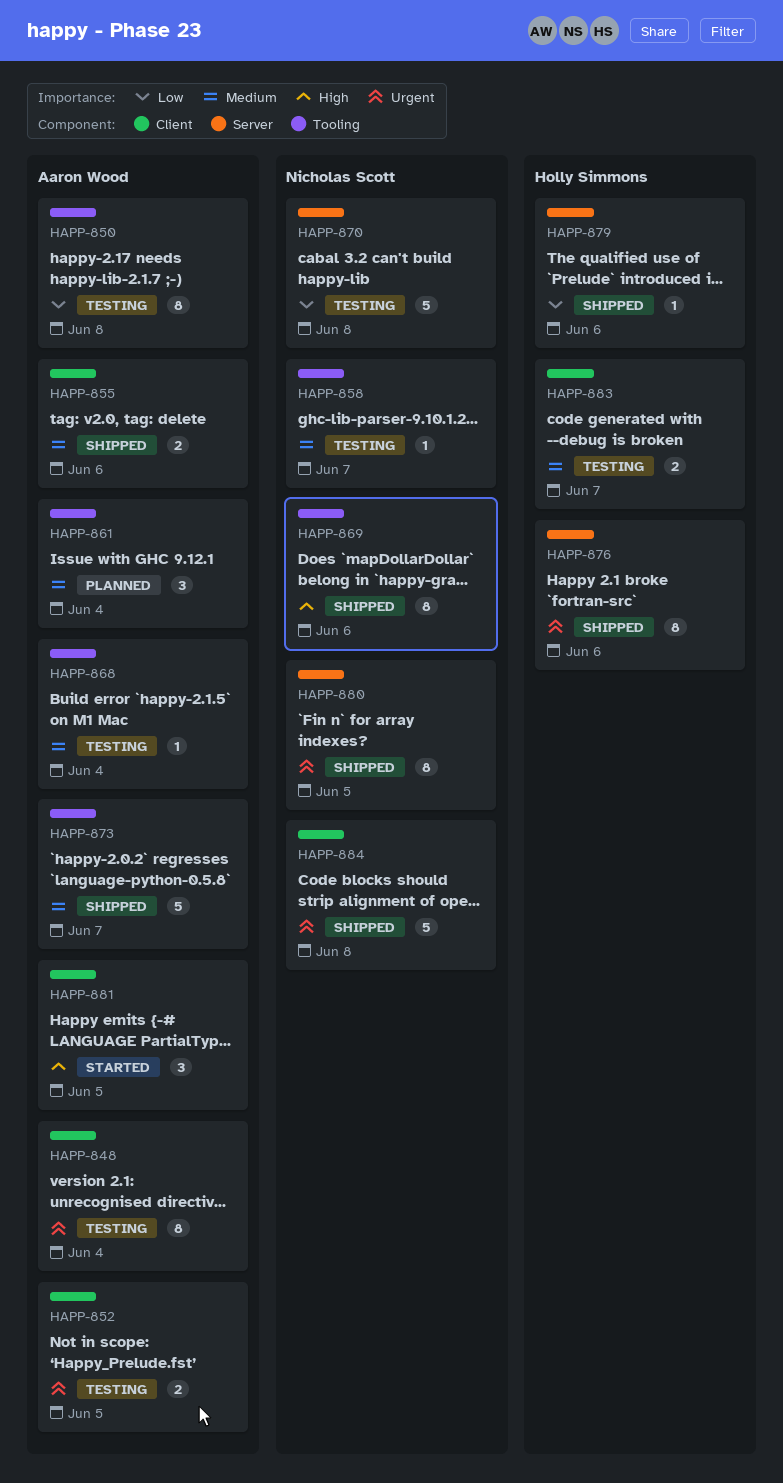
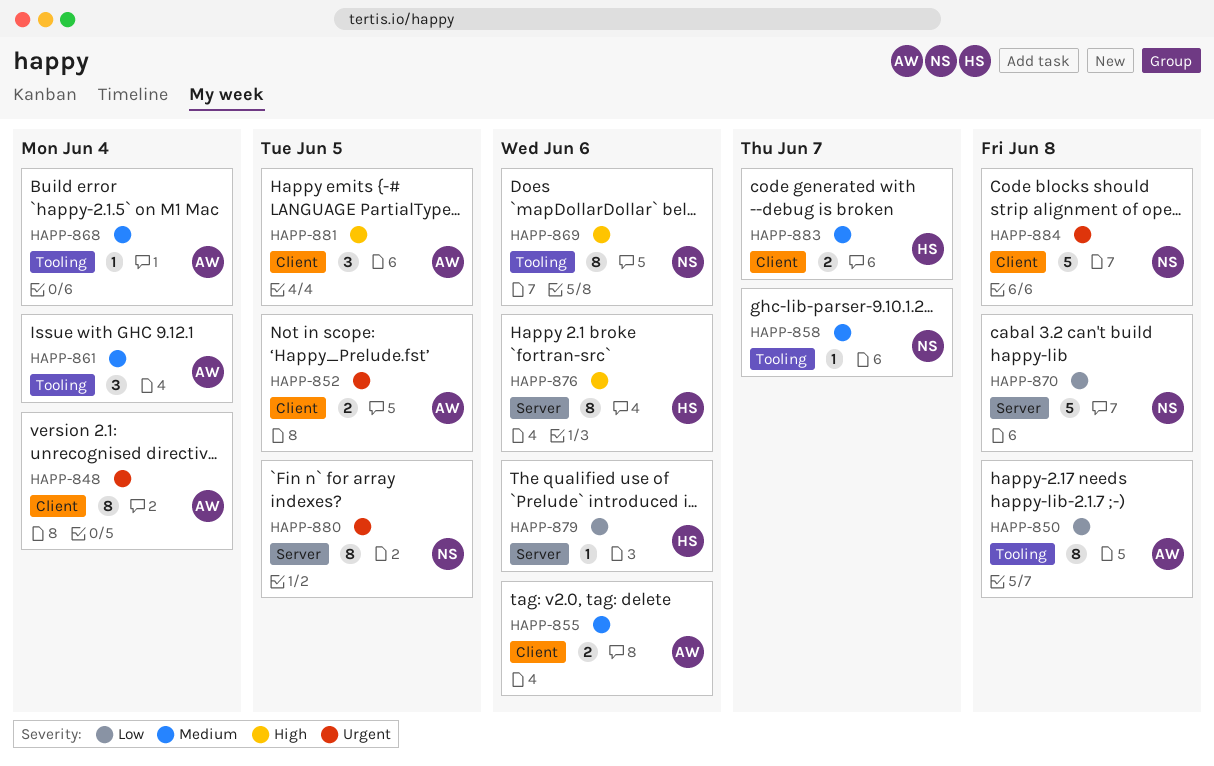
HAPP-873: present -> none
HAPP-876, priority: Urgent -> High

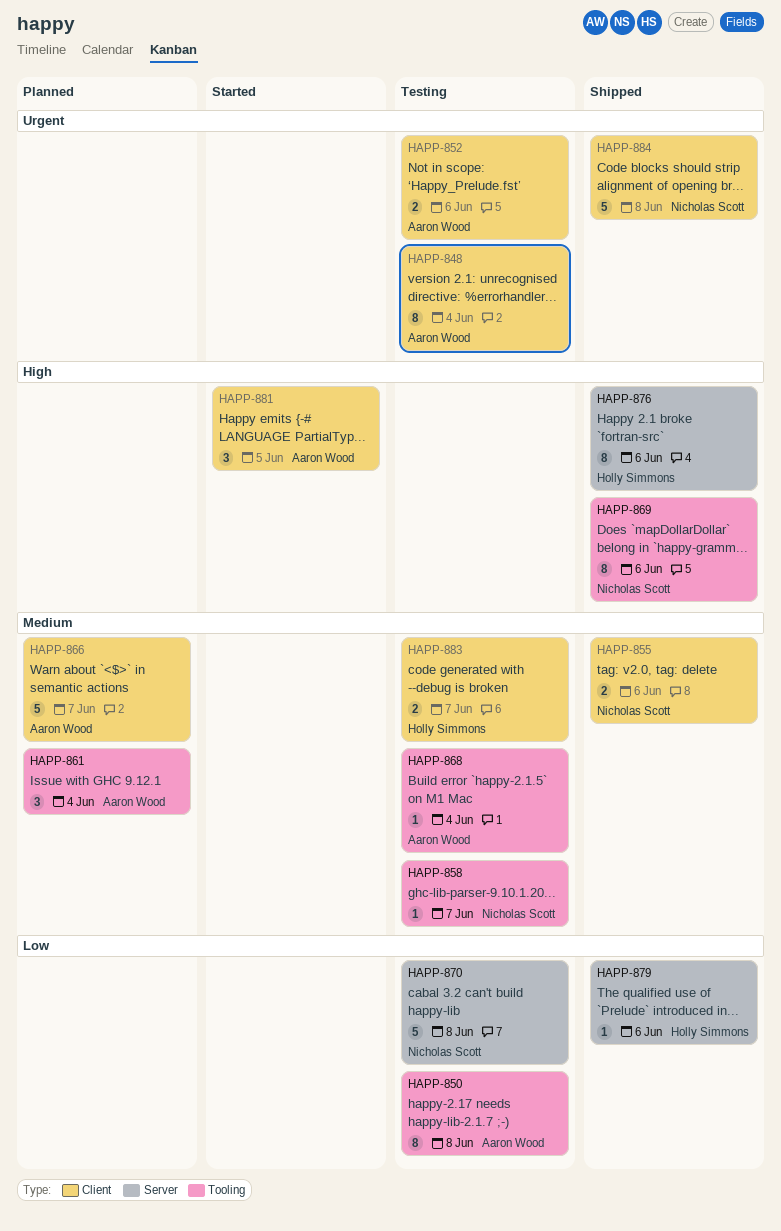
HAPP-852, day: Jun 5 -> Jun 6
HAPP-855, owner: Aaron Wood -> Nicholas Scott
HAPP-866: none -> present
HAPP-880: present -> none

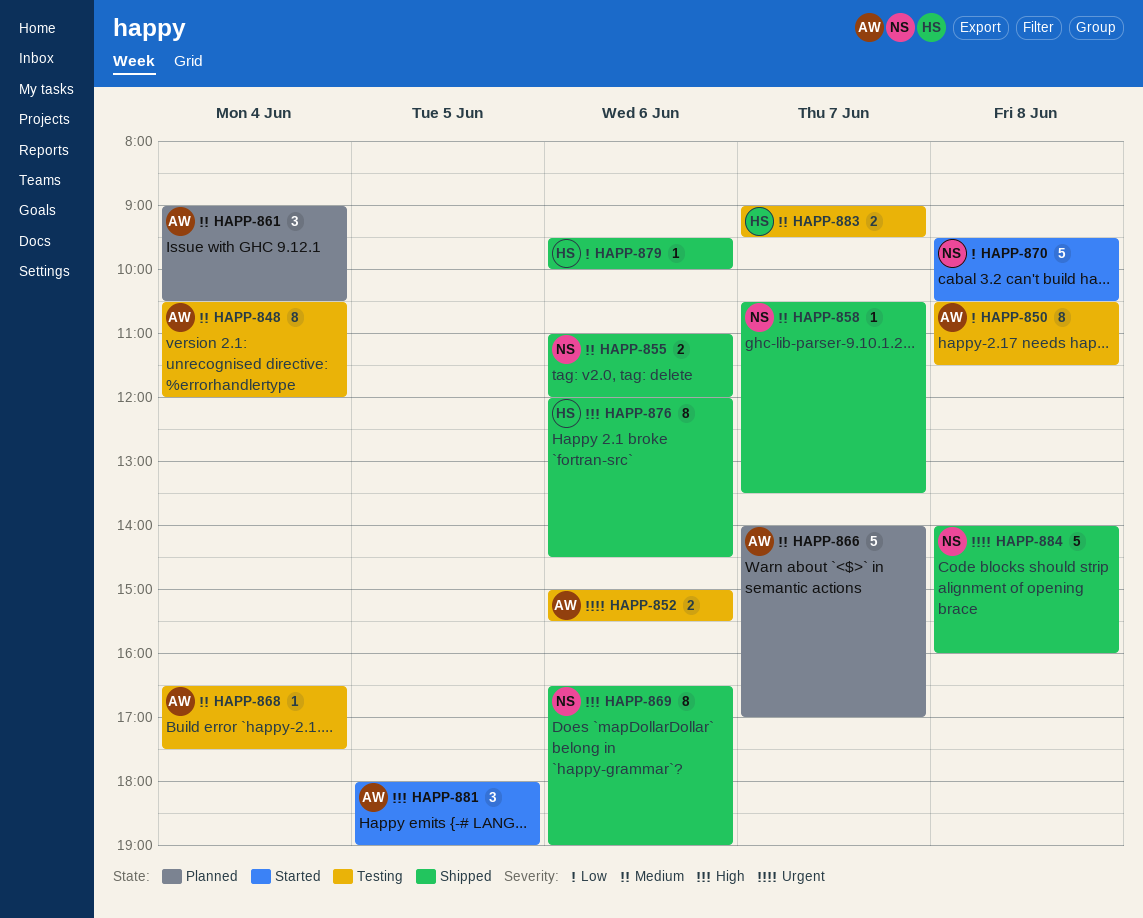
HAPP-848, priority: Urgent -> Medium
HAPP-858, status: Testing -> Shipped
HAPP-870, status: Testing -> Started

